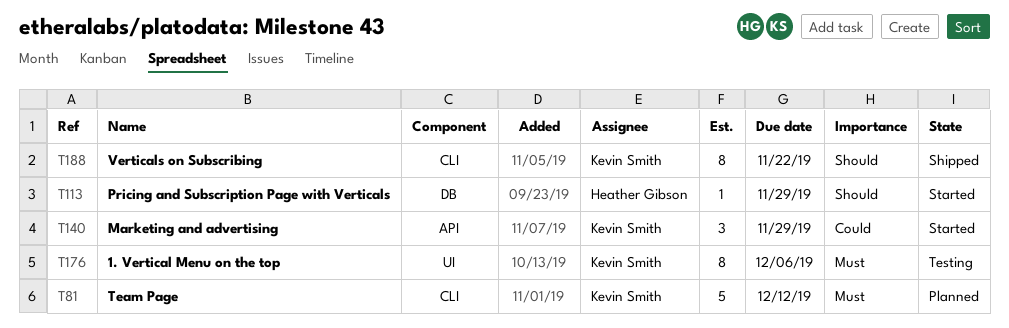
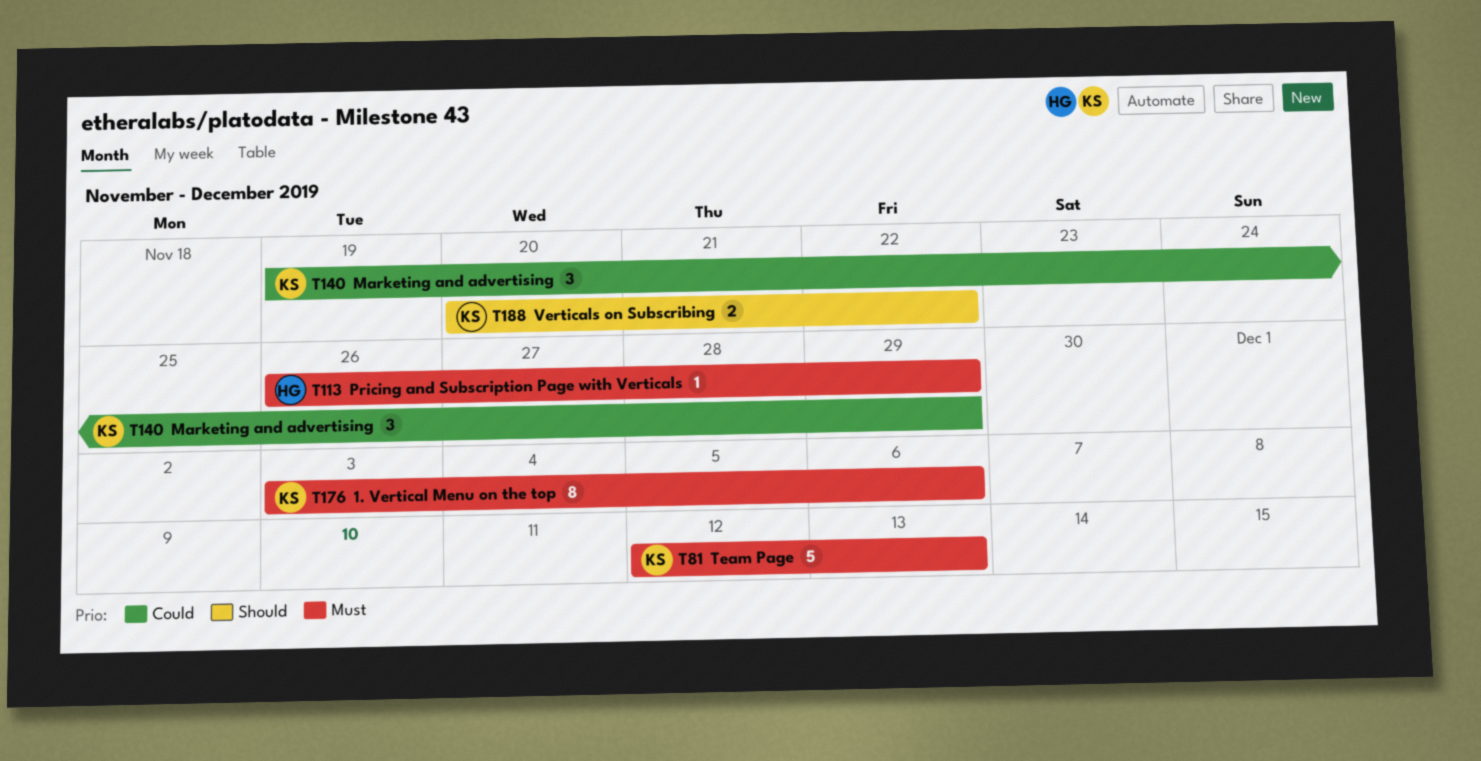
T81, due: Dec 12 -> Dec 13
T113, priority: Should -> Must
T188, estimate: 8 -> 2

